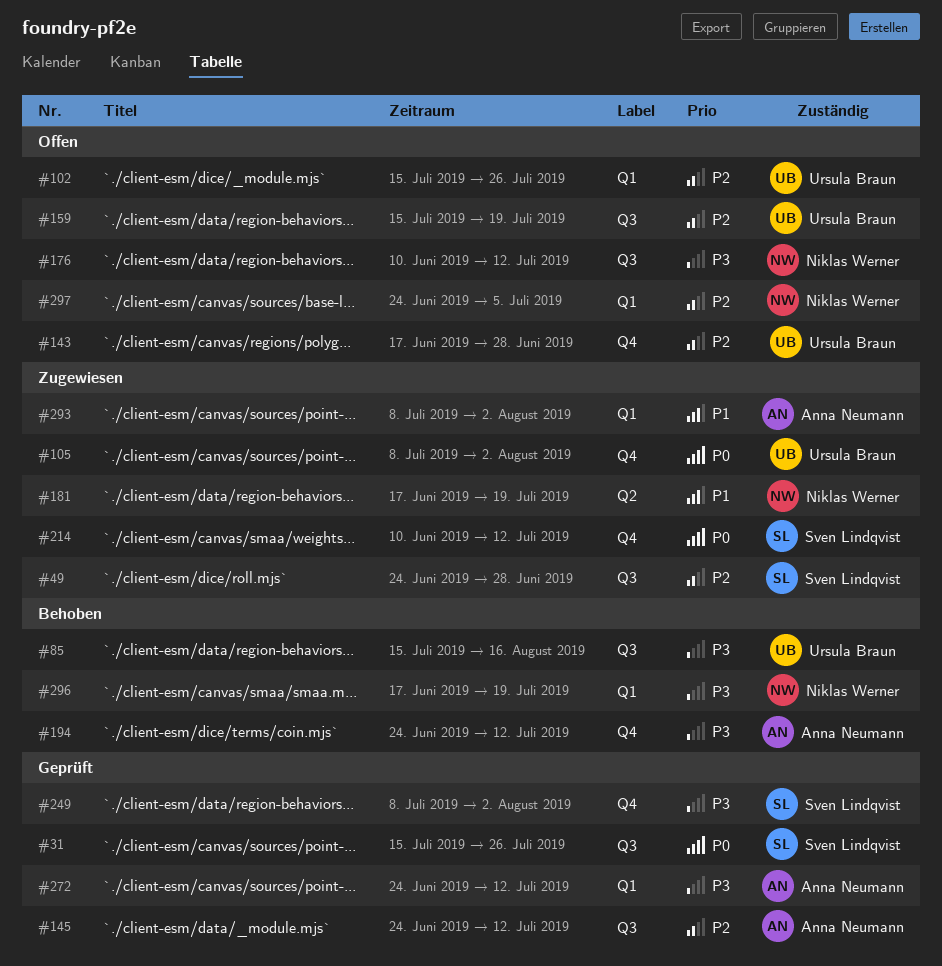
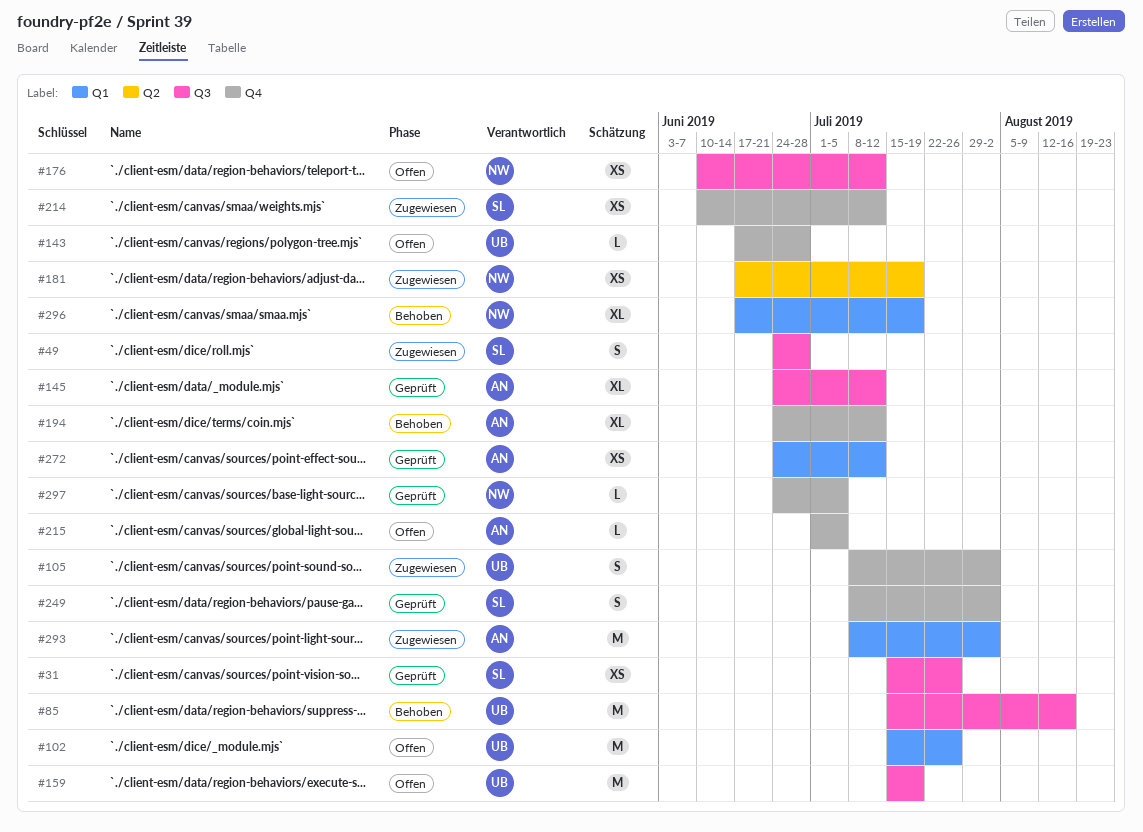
#215: none -> present
#297, status: Offen -> Geprüft
#297, label: Q1 -> Q4

